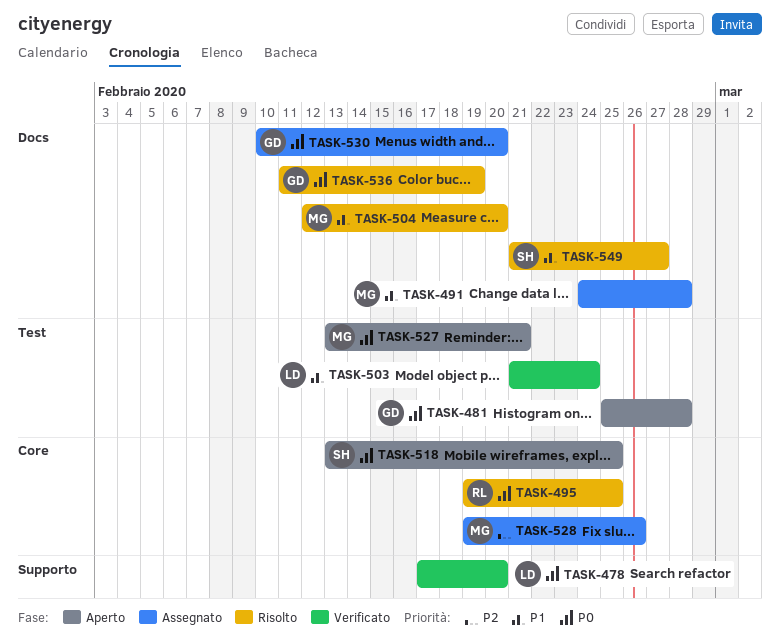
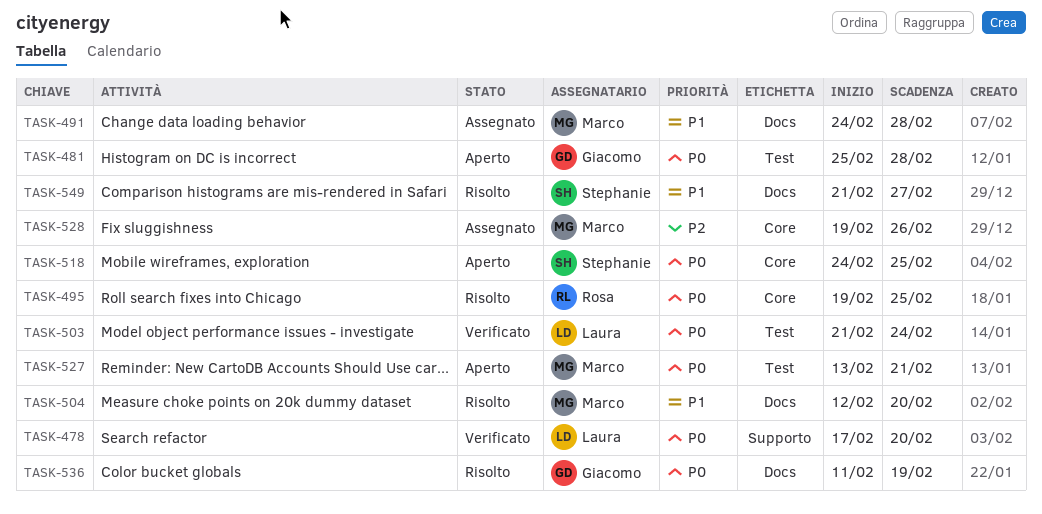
TASK-503, priority: P1 -> P0
TASK-518, start: Feb 13 -> Feb 24
TASK-530: present -> none

